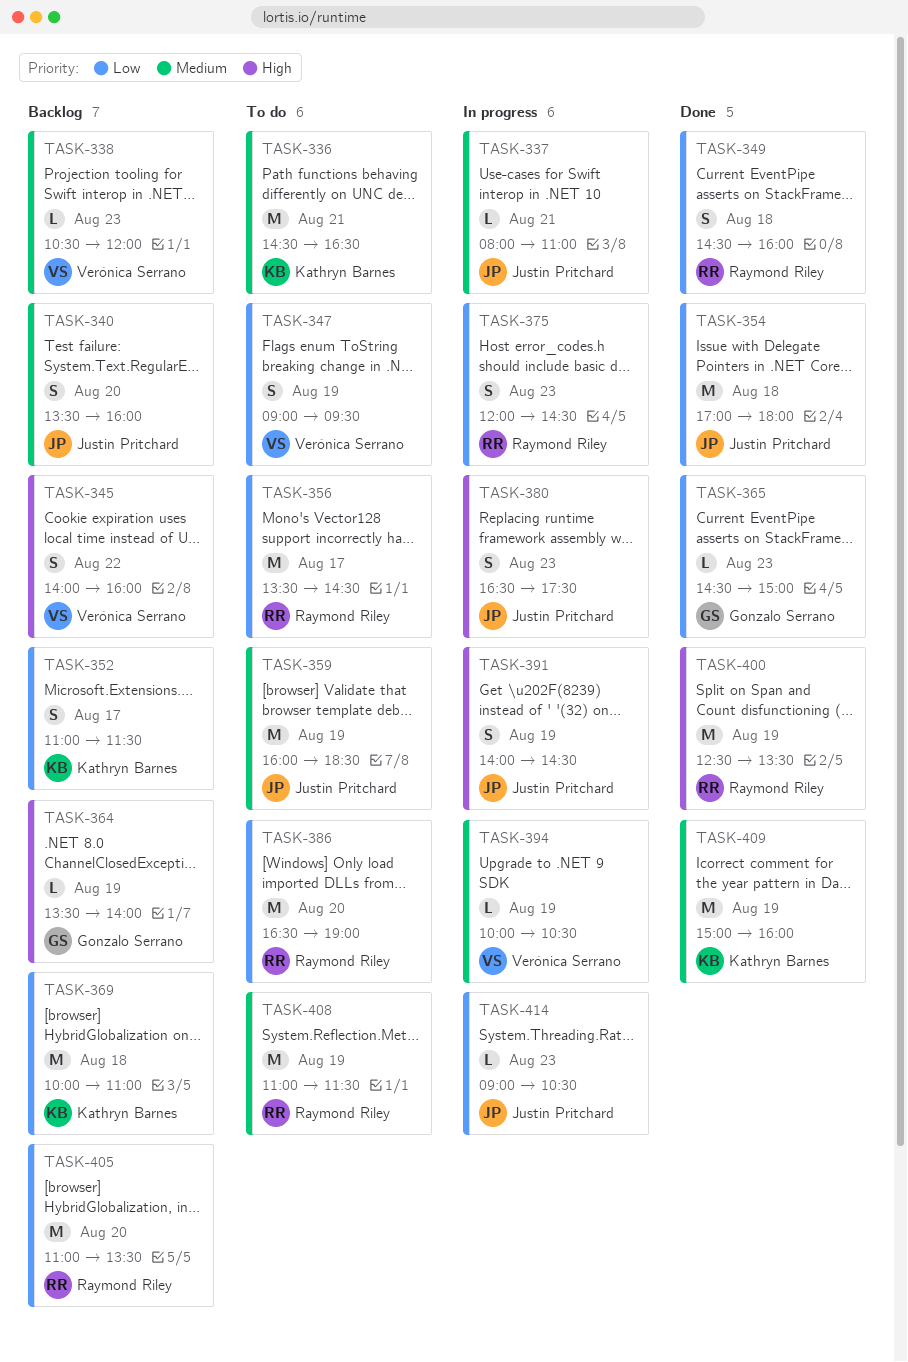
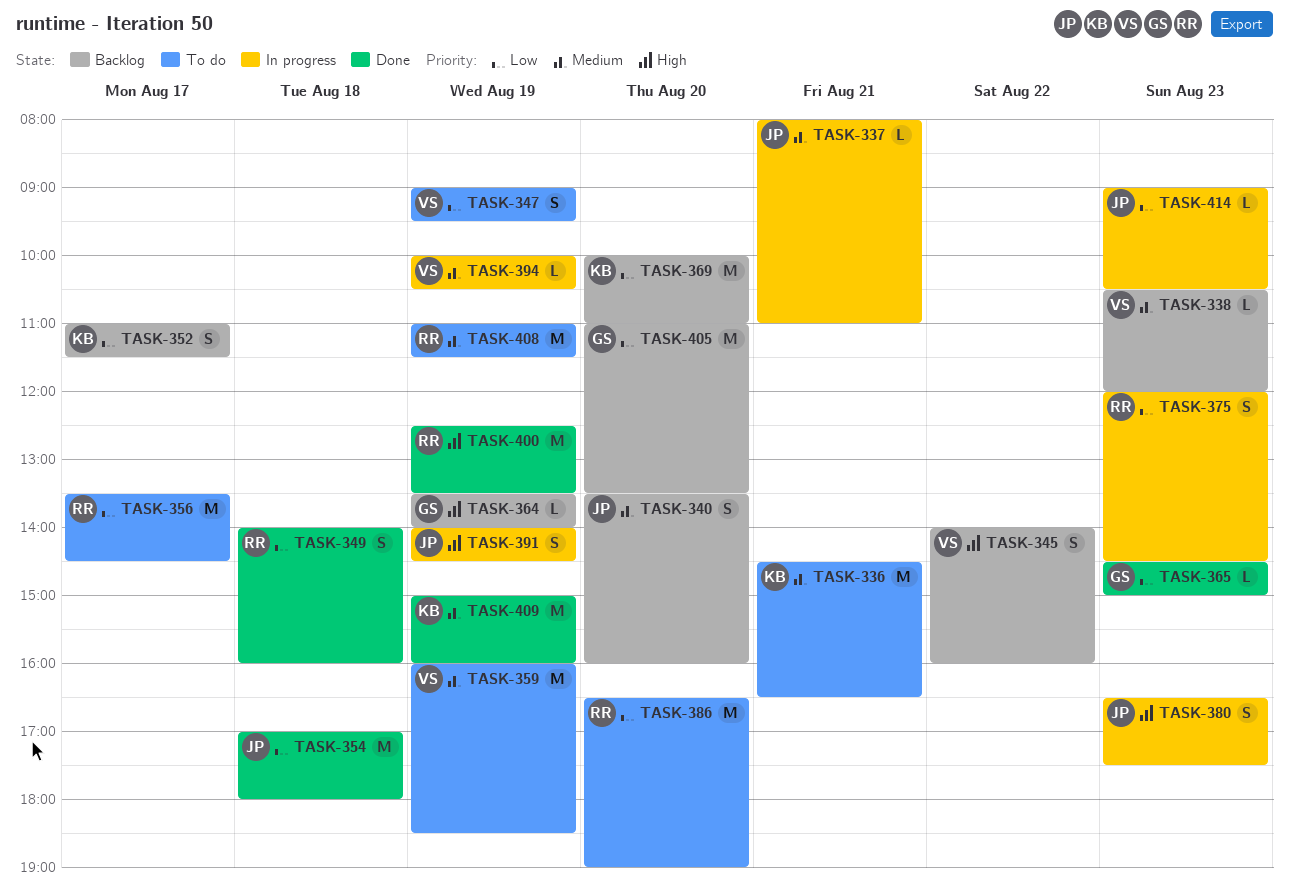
TASK-349, begins: 14:30 -> 14:00
TASK-359, owner: Justin Pritchard -> Verónica Serrano
TASK-369, day: Aug 18 -> Aug 20
TASK-405, owner: Raymond Riley -> Gonzalo Serrano

